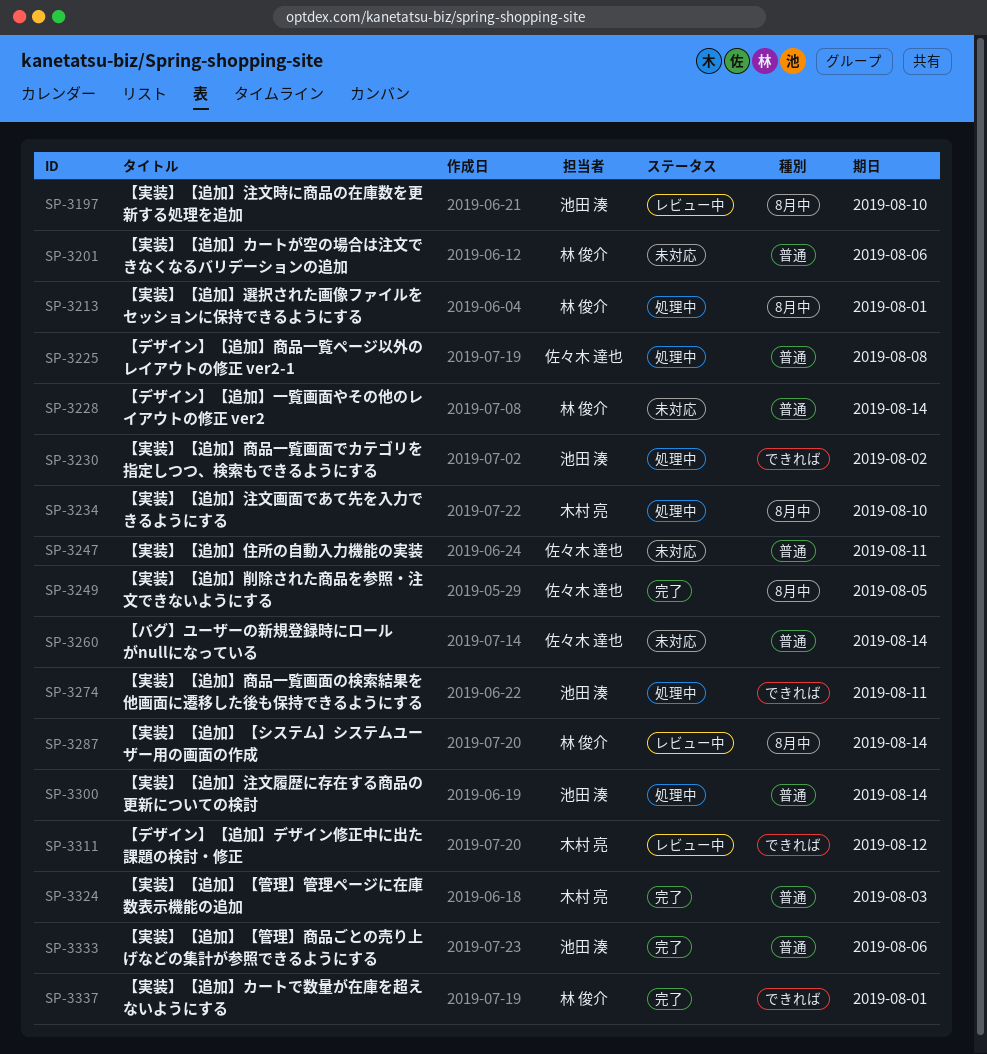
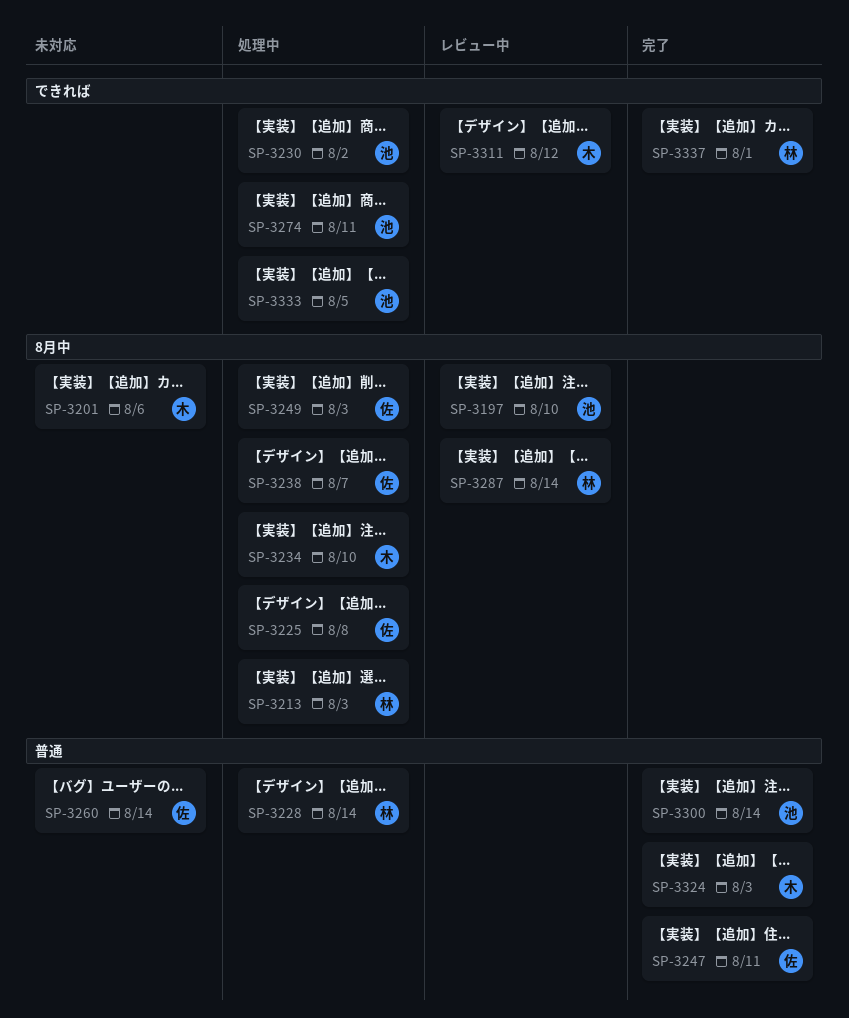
SP-3201, owner: 林 俊介 -> 木村 亮
SP-3201, label: 普通 -> 8月中
SP-3213, due: Aug 1 -> Aug 3
SP-3225, label: 普通 -> 8月中
SP-3228, status: 未対応 -> 処理中
SP-3238: none -> present
SP-3247, status: 未対応 -> 完了
SP-3249, status: 完了 -> 処理中
SP-3249, due: Aug 5 -> Aug 3
SP-3300, status: 処理中 -> 完了
SP-3333, status: 完了 -> 処理中
SP-3333, label: 普通 -> できれば
SP-3333, due: Aug 6 -> Aug 5

